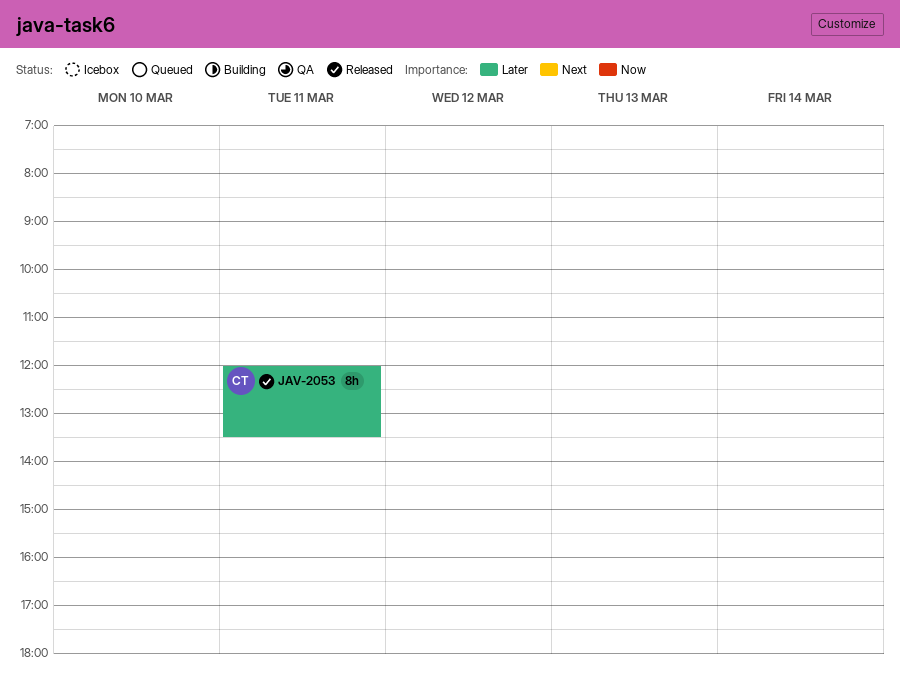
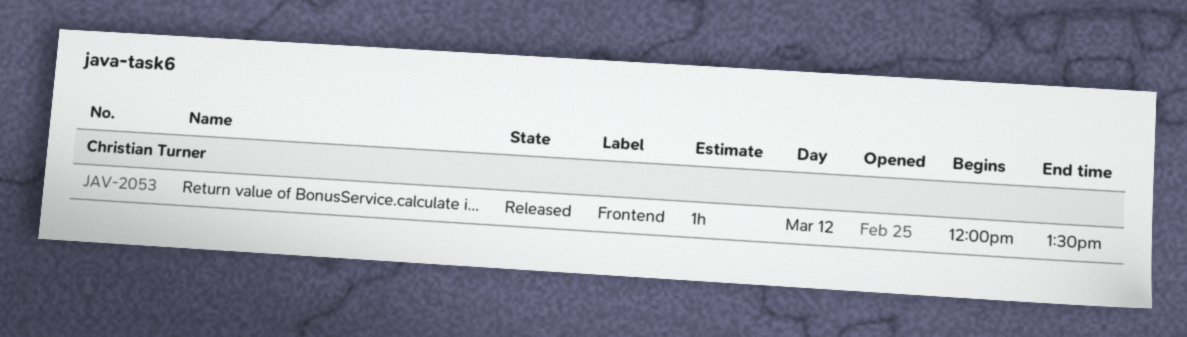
JAV-2053, estimate: 8h -> 1h
JAV-2053, day: Mar 11 -> Mar 12

